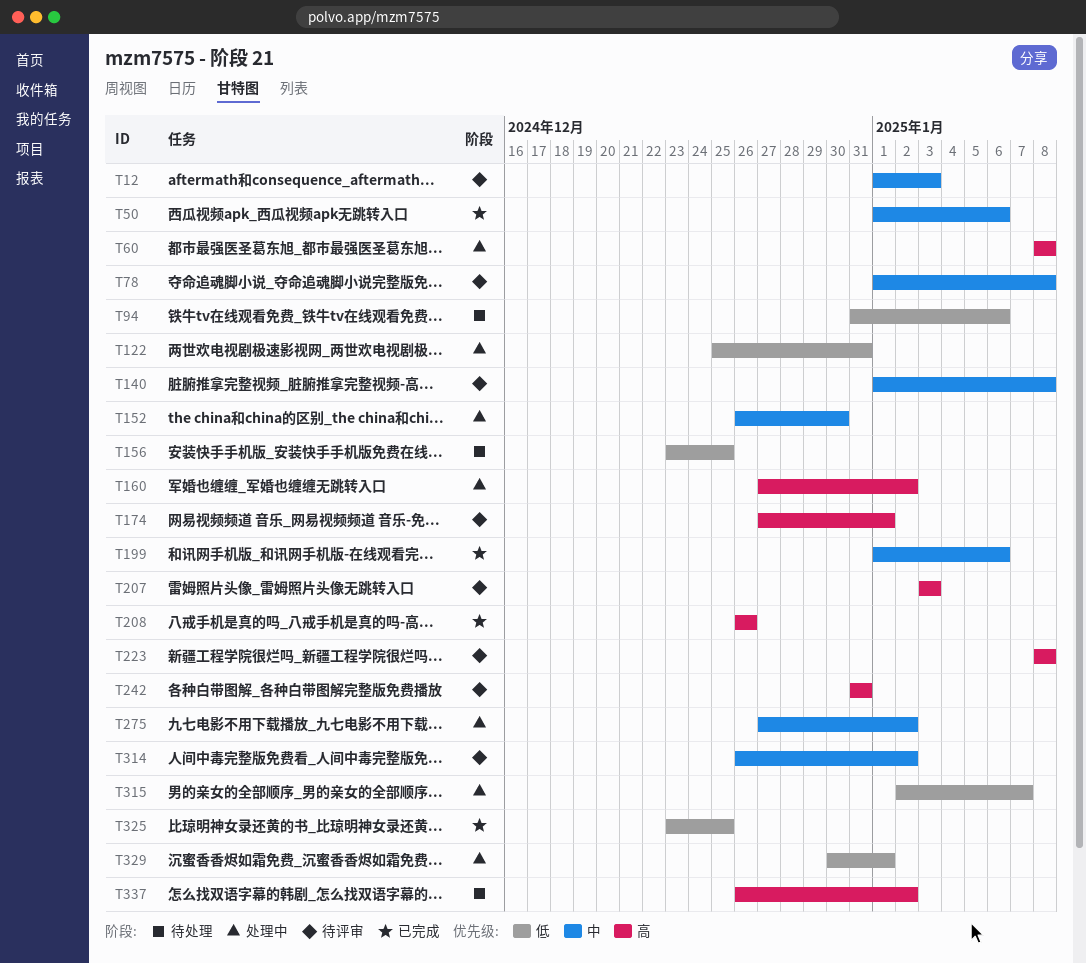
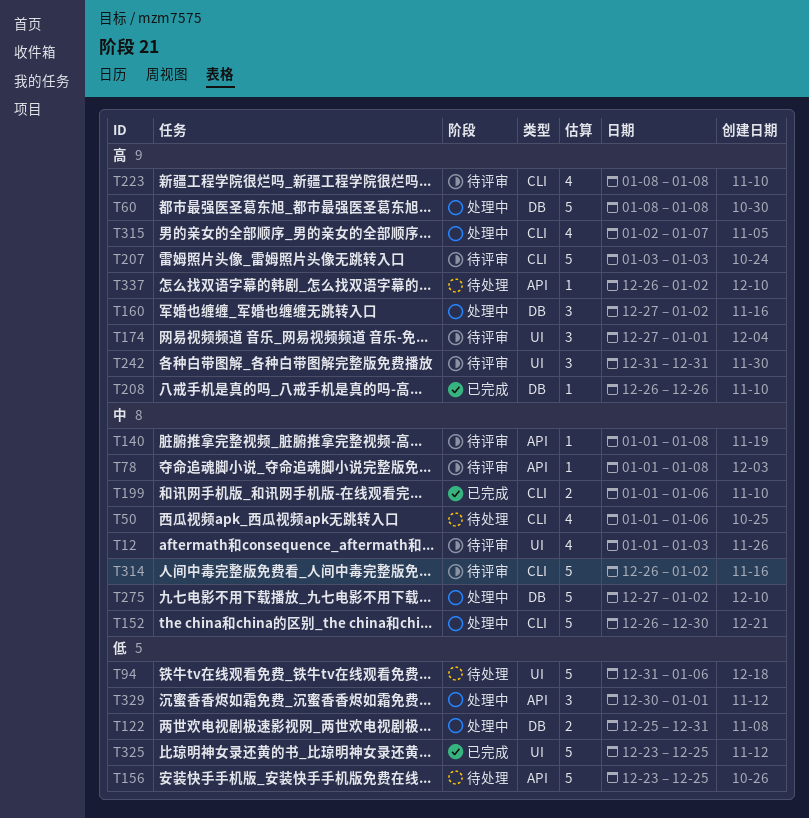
T50, status: 已完成 -> 待处理
T315, priority: 低 -> 高

